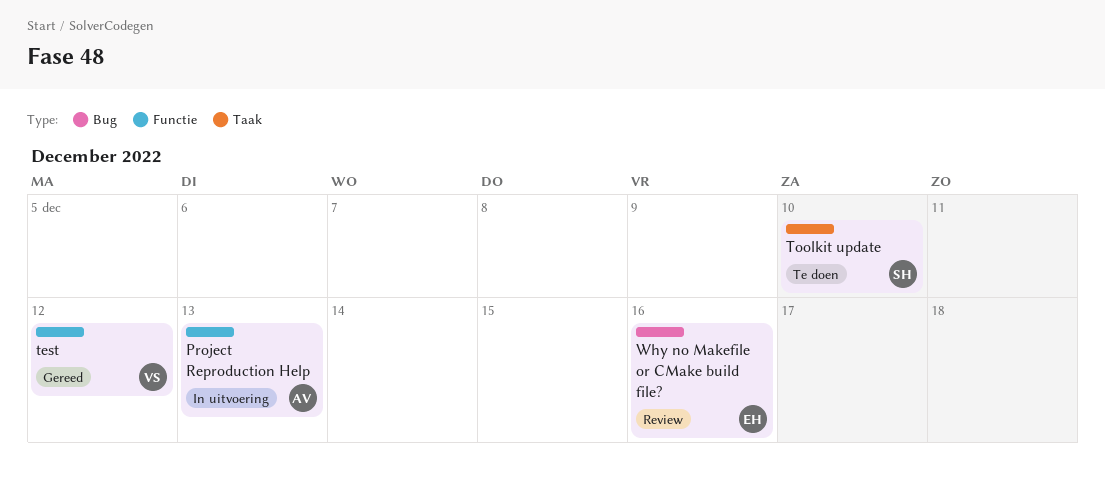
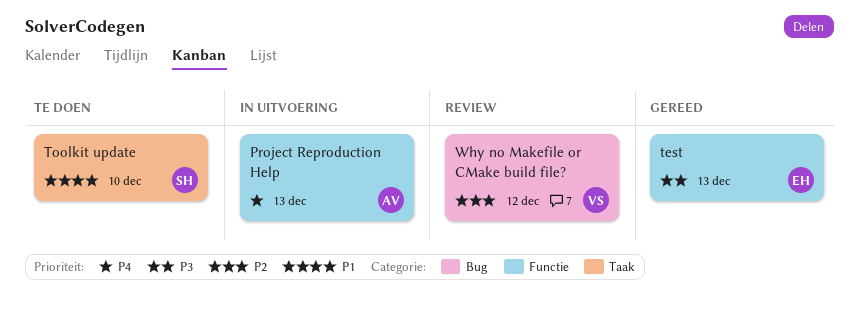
test, owner: VS -> EH
test, due: Dec 12 -> Dec 13
Why no Makefile or CMake build file?, owner: EH -> VS
Why no Makefile or CMake build file?, due: Dec 16 -> Dec 12

